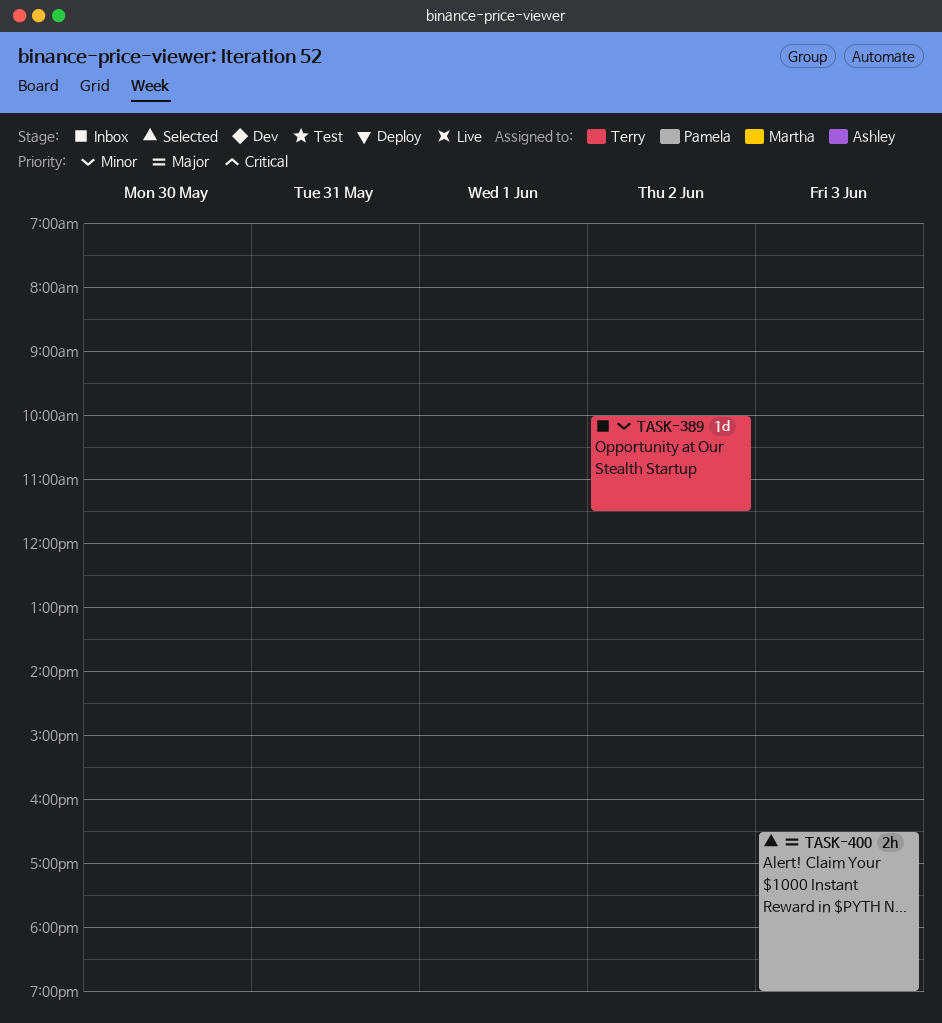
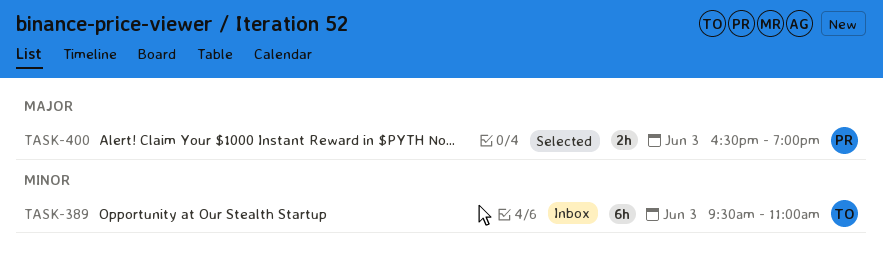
TASK-389, estimate: 1d -> 6h
TASK-389, day: Jun 2 -> Jun 3
TASK-389, begins: 10:00 -> 09:30
TASK-389, ends: 11:30 -> 11:00

